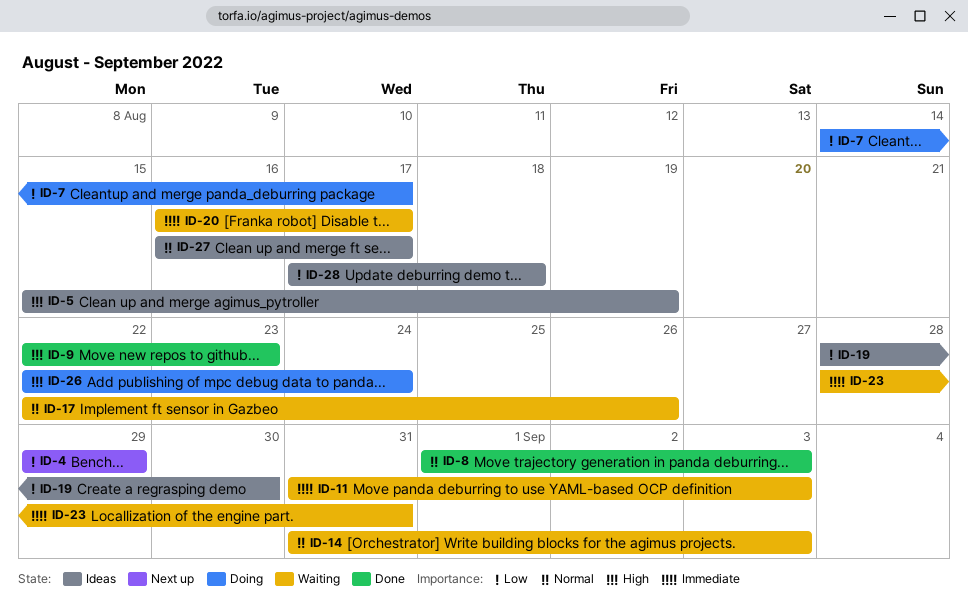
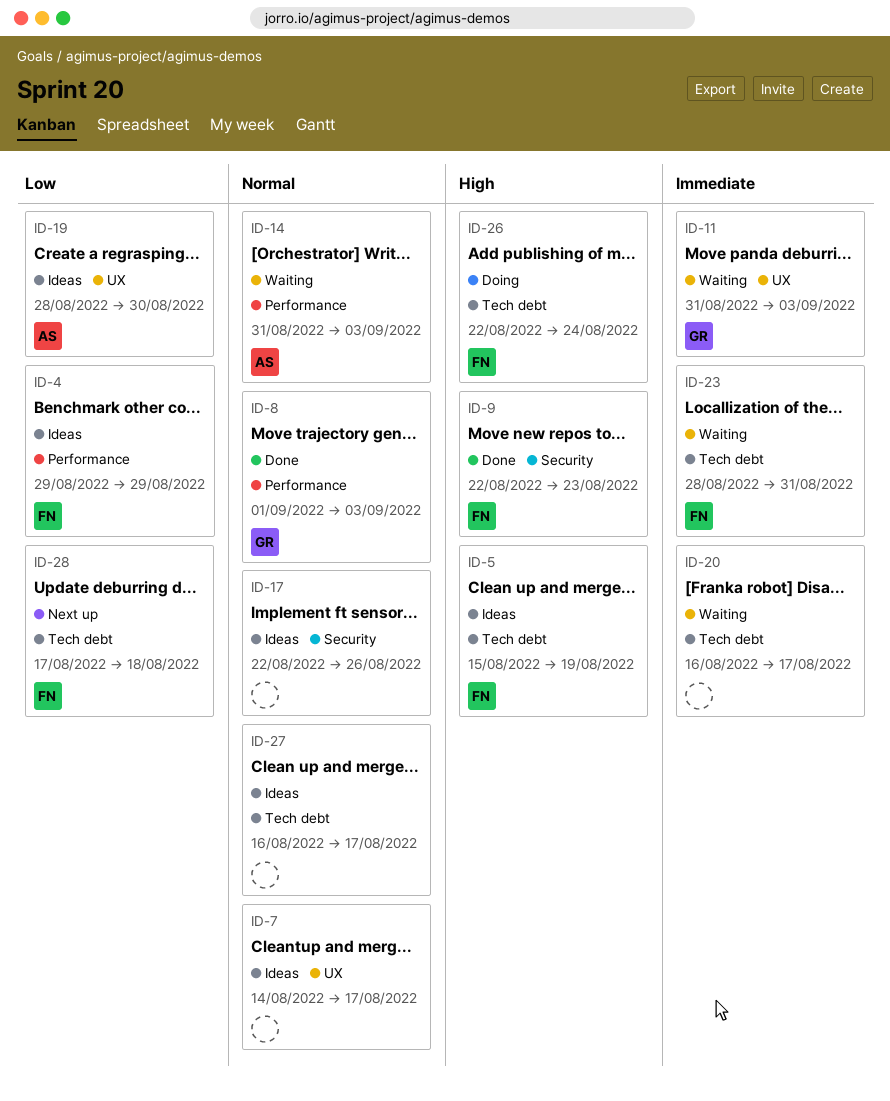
ID-4, status: Next up -> Ideas
ID-7, status: Doing -> Ideas
ID-7, priority: Low -> Normal
ID-17, status: Waiting -> Ideas
ID-28, status: Ideas -> Next up

